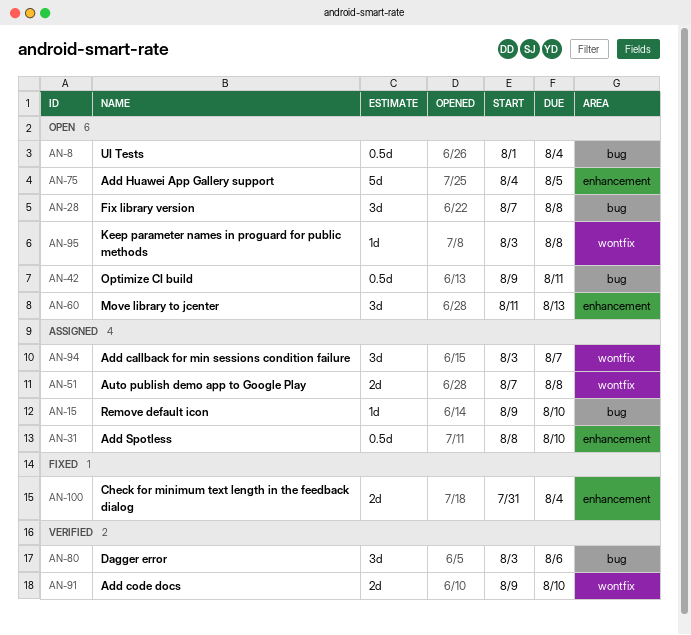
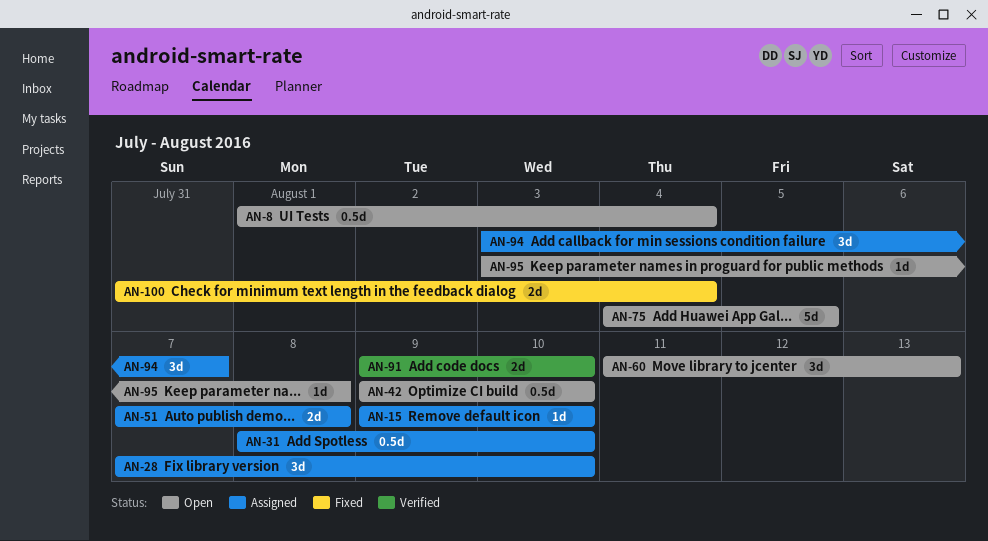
AN-28, status: Open -> Assigned
AN-28, due: Aug 8 -> Aug 10
AN-42, due: Aug 11 -> Aug 10
AN-80: present -> none

